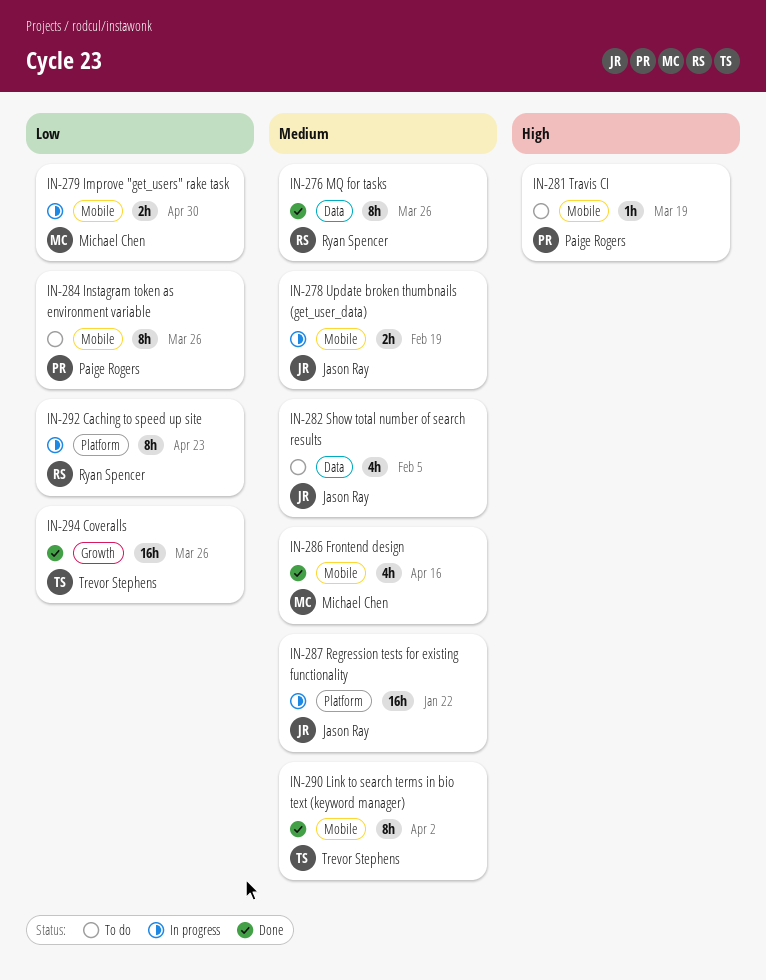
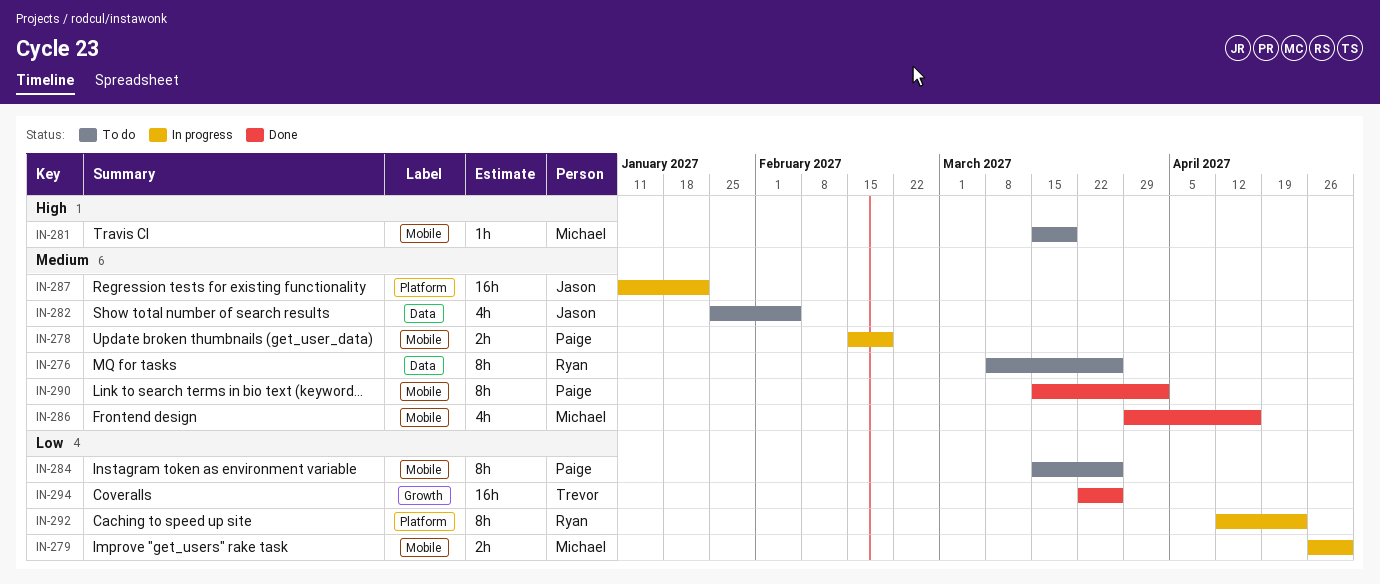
IN-276, status: Done -> To do
IN-278, owner: Jason Ray -> Paige Rogers
IN-281, owner: Paige Rogers -> Michael Chen
IN-290, owner: Trevor Stephens -> Paige Rogers

